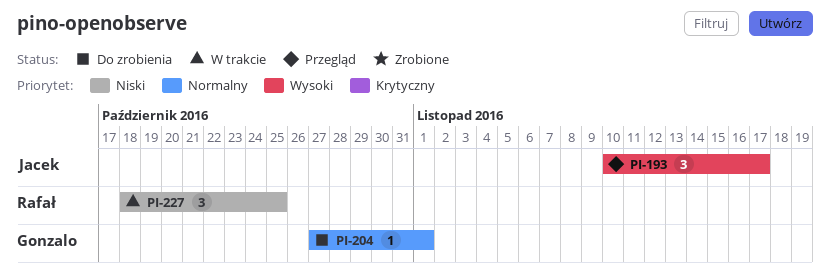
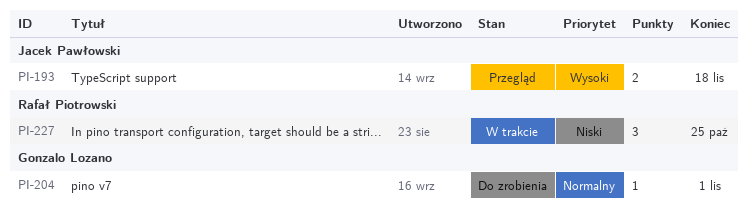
PI-193, estimate: 3 -> 2
PI-193, due: Nov 17 -> Nov 18

